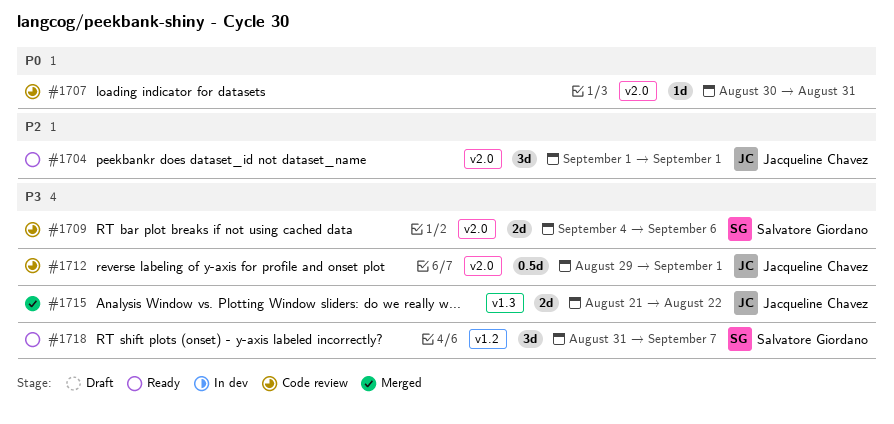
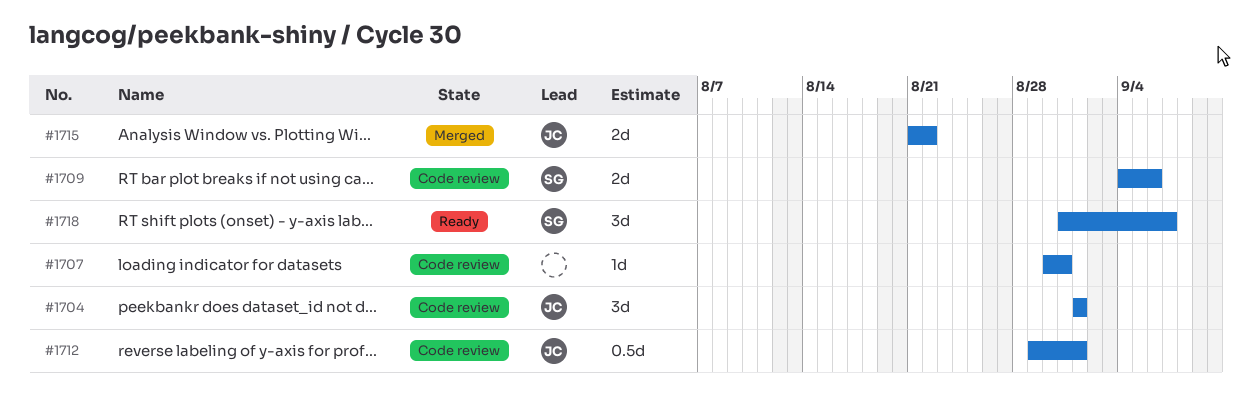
#1704, status: Ready -> Code review

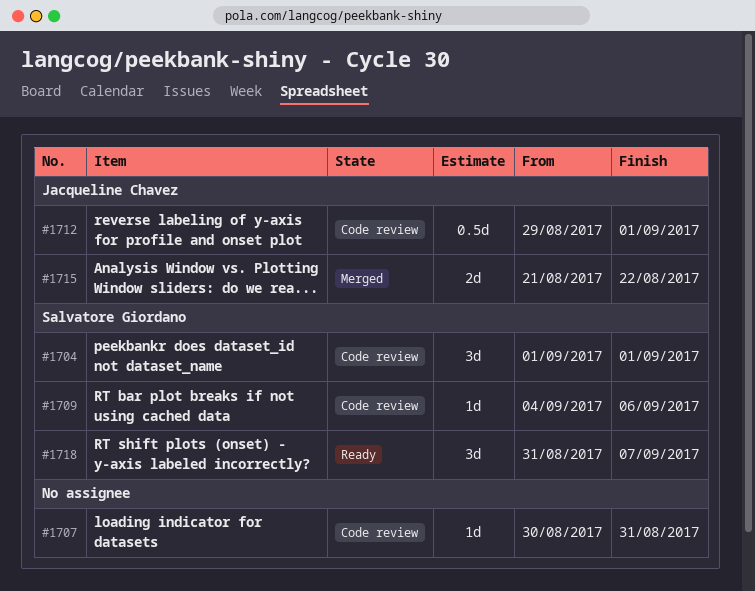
#1704, owner: Jacqueline Chavez -> Salvatore Giordano
#1709, estimate: 2d -> 1d

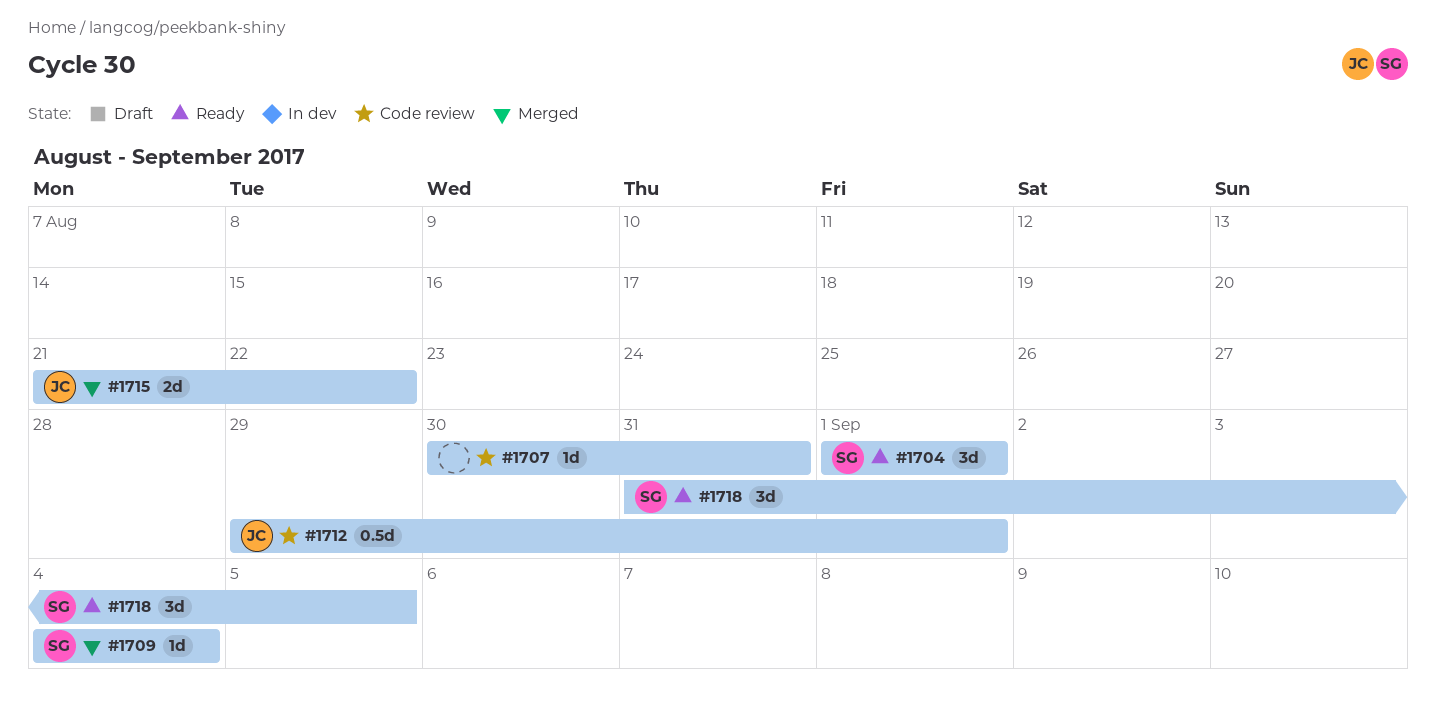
#1704, status: Code review -> Ready
#1709, status: Code review -> Merged
#1709, due: Sep 6 -> Sep 4
#1718, due: Sep 7 -> Sep 5

